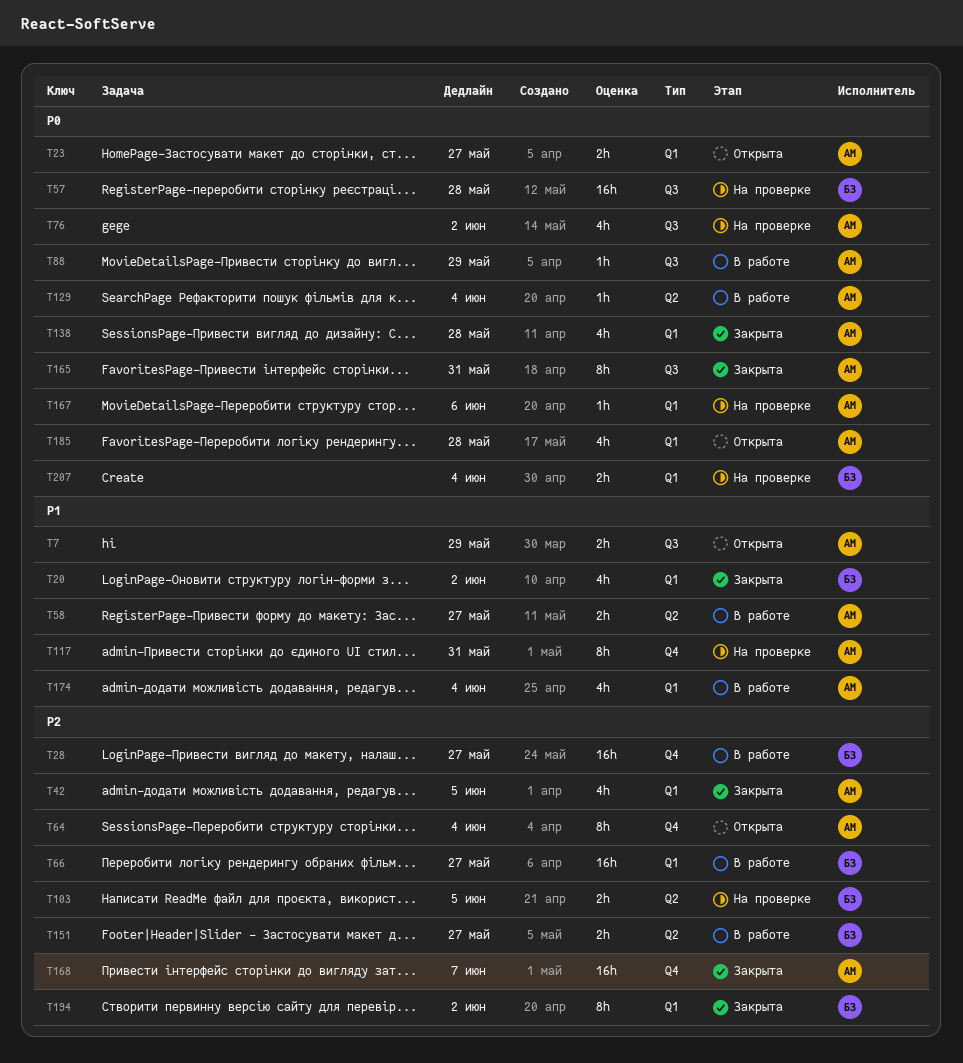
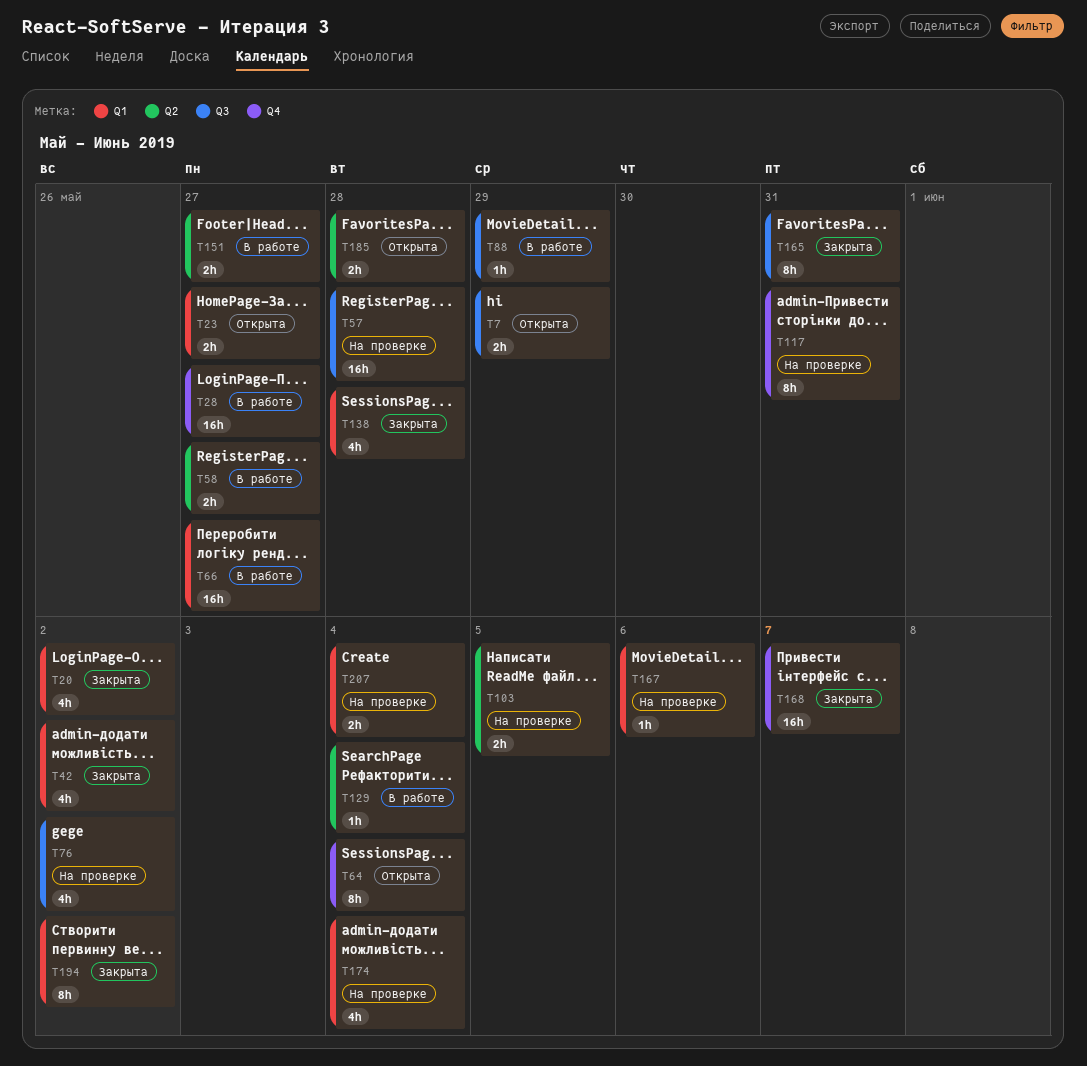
T42, due: Jun 5 -> Jun 2
T174, status: В работе -> На проверке
T185, label: Q1 -> Q2
T185, estimate: 4h -> 2h

